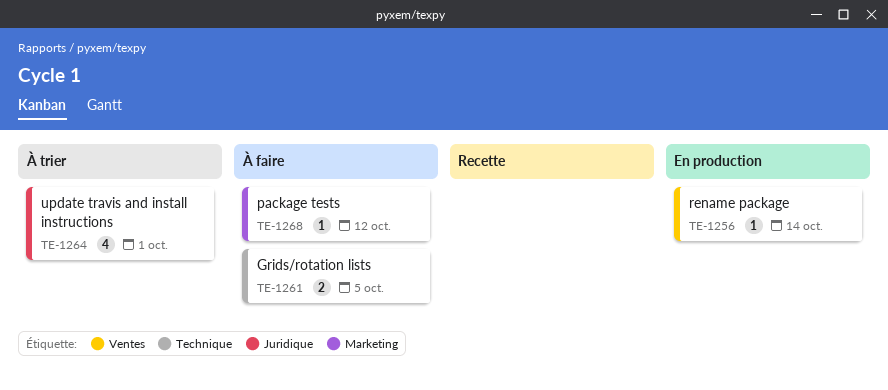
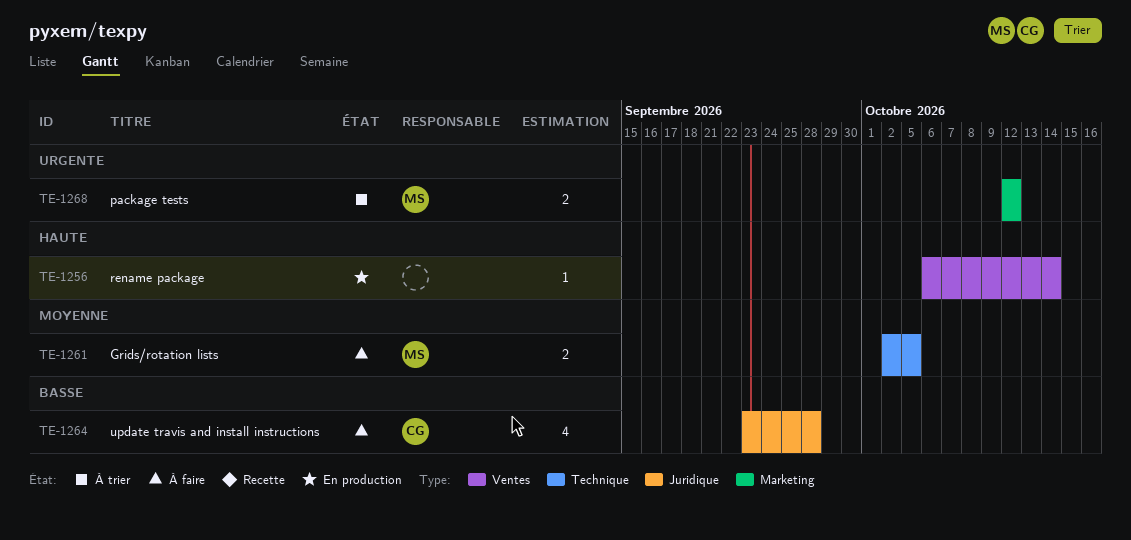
TE-1264, status: À trier -> À faire
TE-1264, due: Oct 1 -> Sep 28
TE-1268, status: À faire -> À trier
TE-1268, estimate: 1 -> 2

